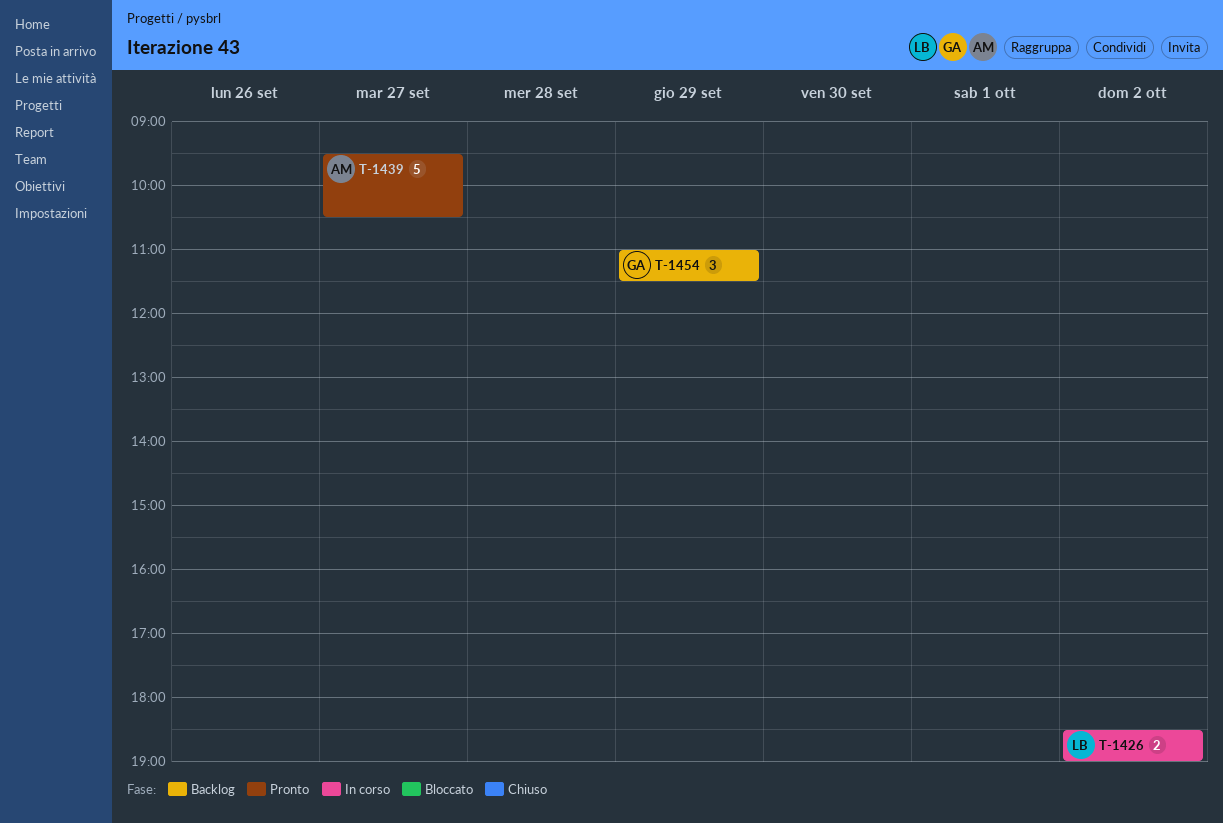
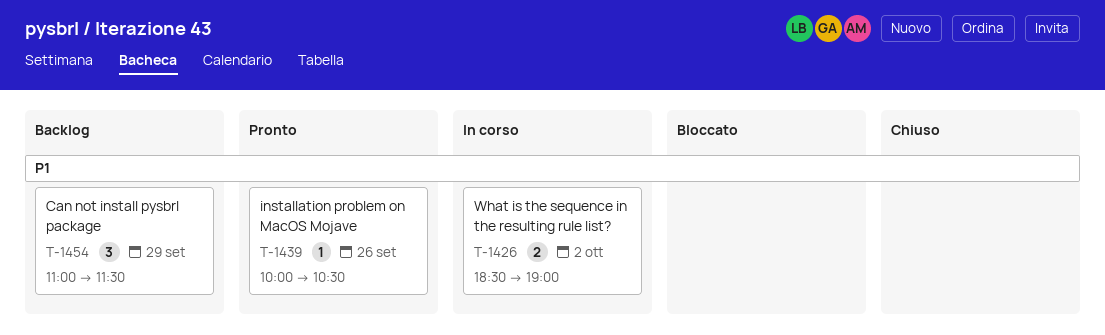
T-1439, estimate: 5 -> 1
T-1439, day: Sep 27 -> Sep 26
T-1439, begins: 09:30 -> 10:00

